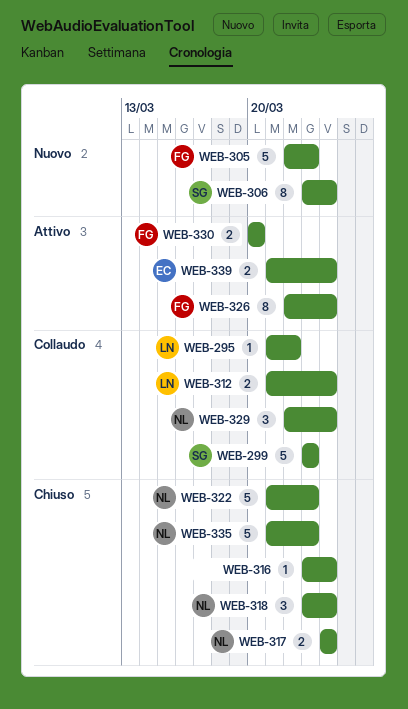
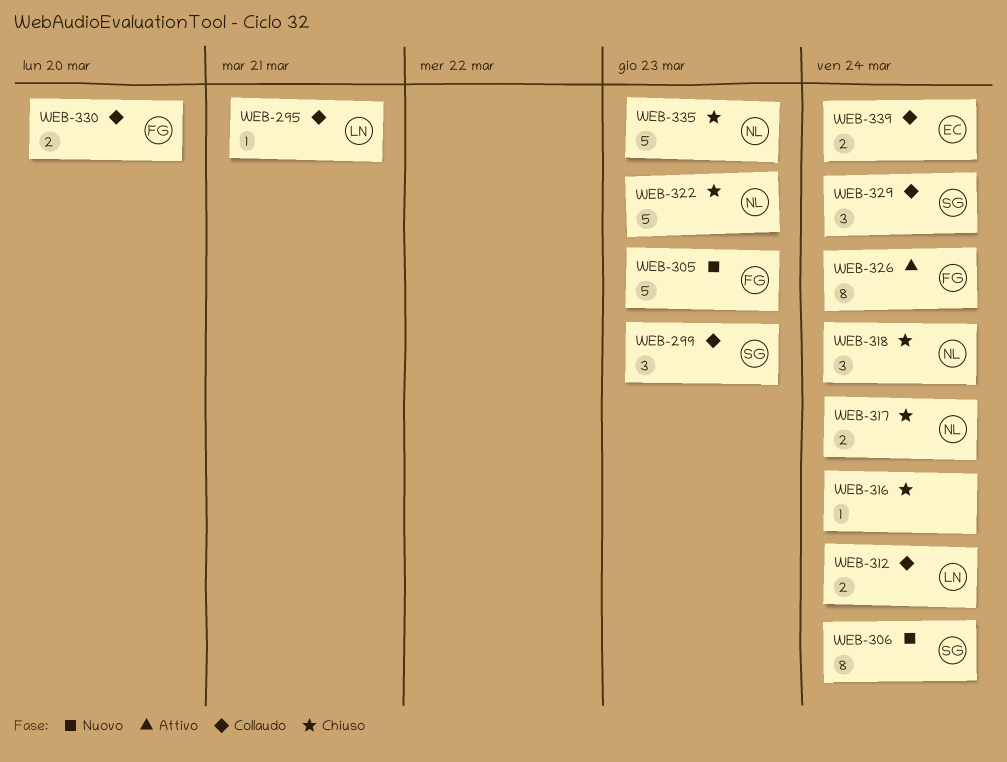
WEB-295, due: Mar 22 -> Mar 21
WEB-299, estimate: 5 -> 3
WEB-329, owner: NL -> SG
WEB-330, status: Attivo -> Collaudo
WEB-339, status: Attivo -> Collaudo

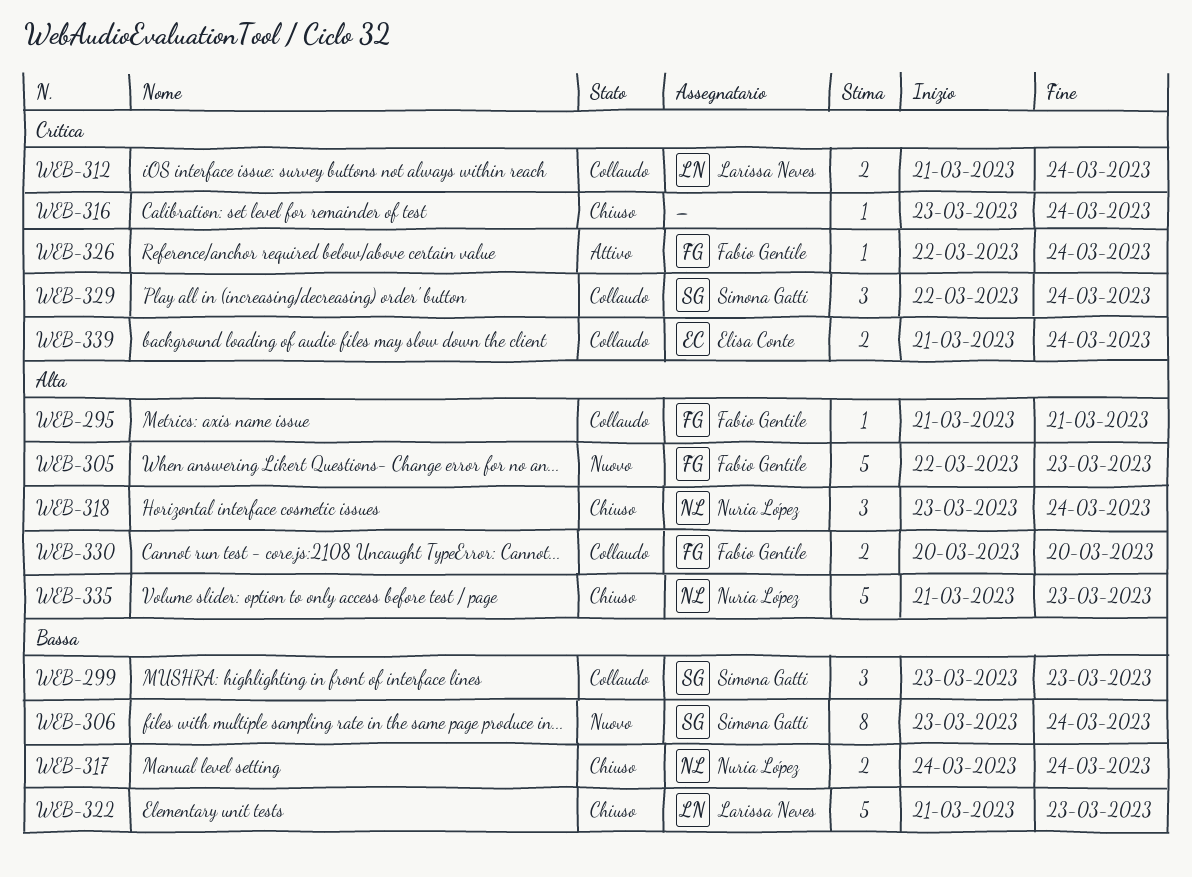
WEB-295, owner: Larissa Neves -> Fabio Gentile
WEB-322, owner: Nuria López -> Larissa Neves
WEB-326, estimate: 8 -> 1

